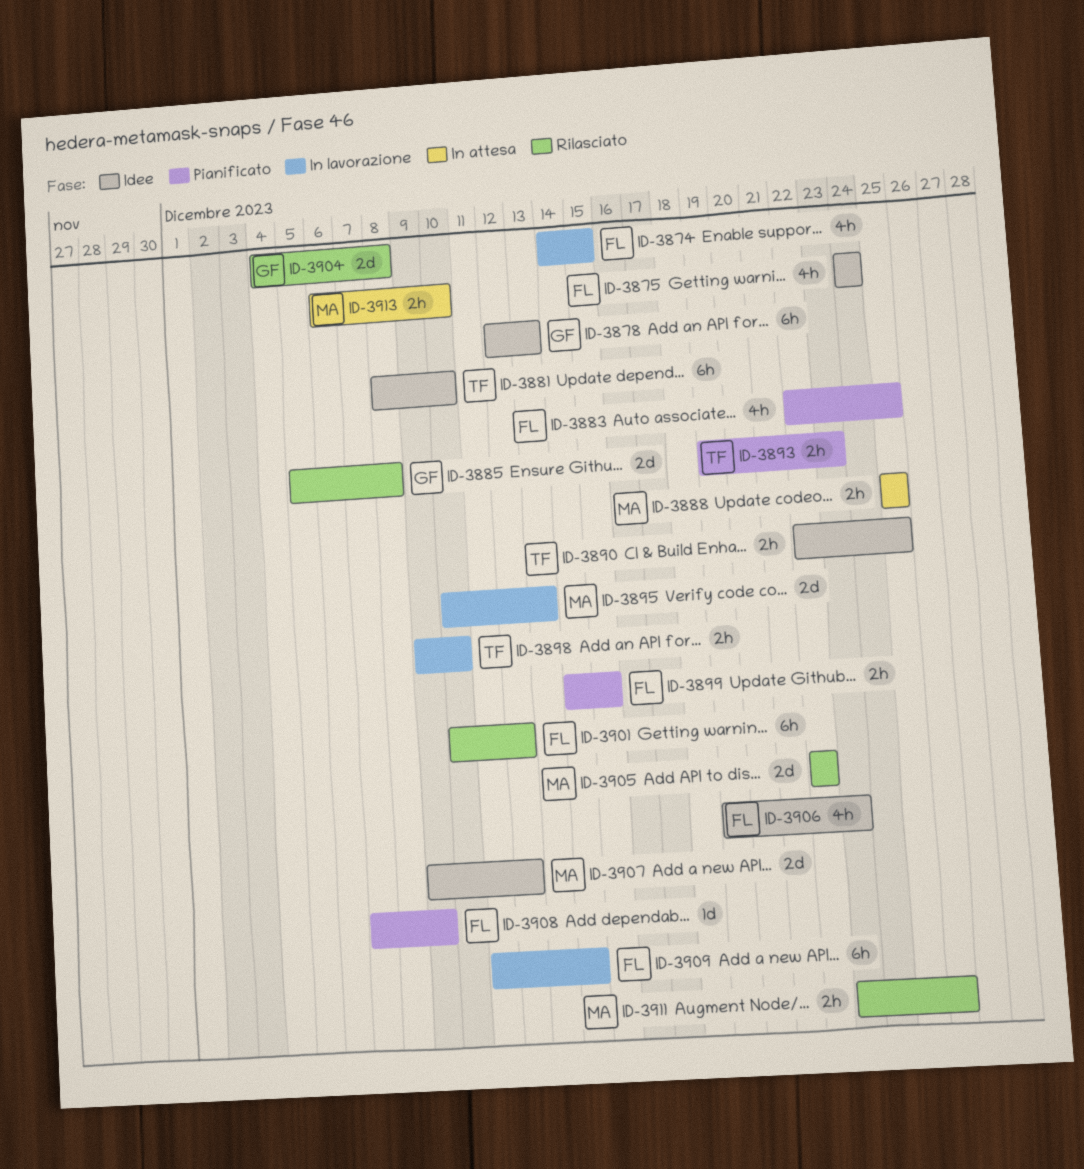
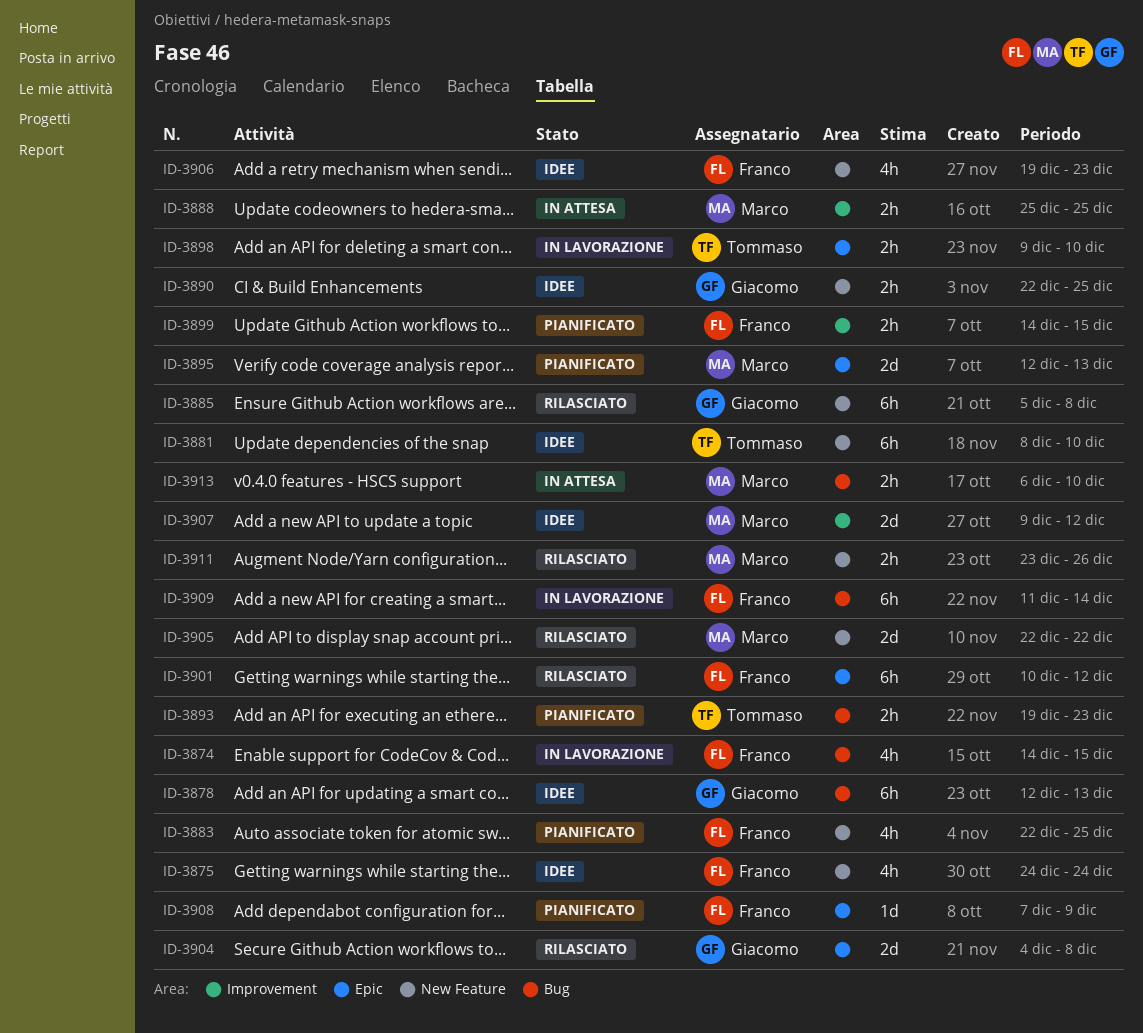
ID-3885, estimate: 2d -> 6h
ID-3890, owner: Tommaso -> Giacomo
ID-3895, status: In lavorazione -> Pianificato
ID-3895, start: Dec 10 -> Dec 12

